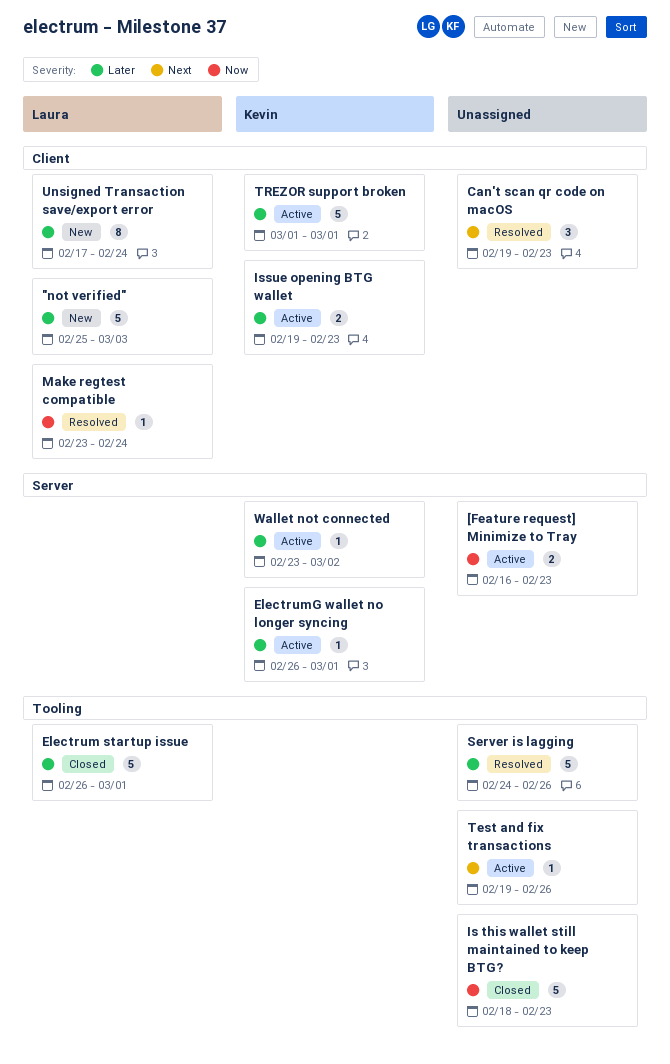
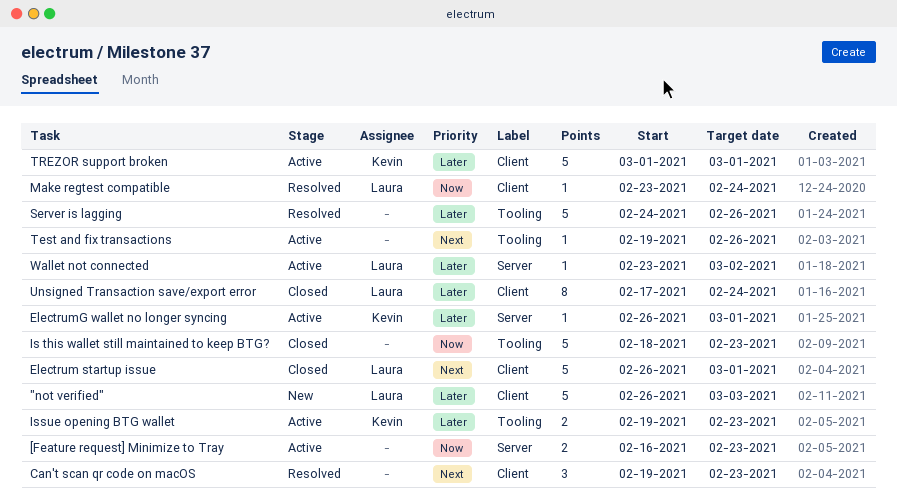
"not verified", start: Feb 25 -> Feb 26
Electrum startup issue, priority: Later -> Next
Electrum startup issue, label: Tooling -> Client
Issue opening BTG wallet, label: Client -> Tooling
Unsigned Transaction save/export error, status: New -> Closed
Wallet not connected, owner: Kevin -> Laura

